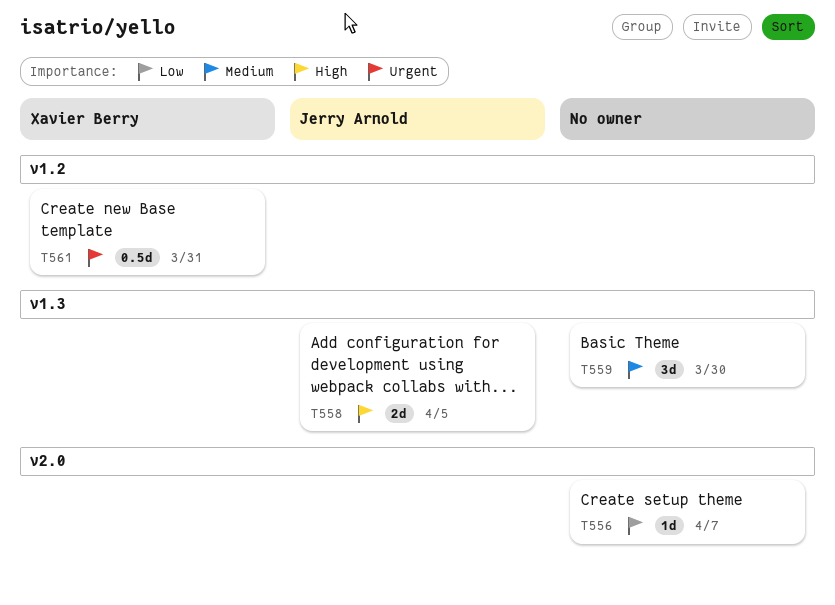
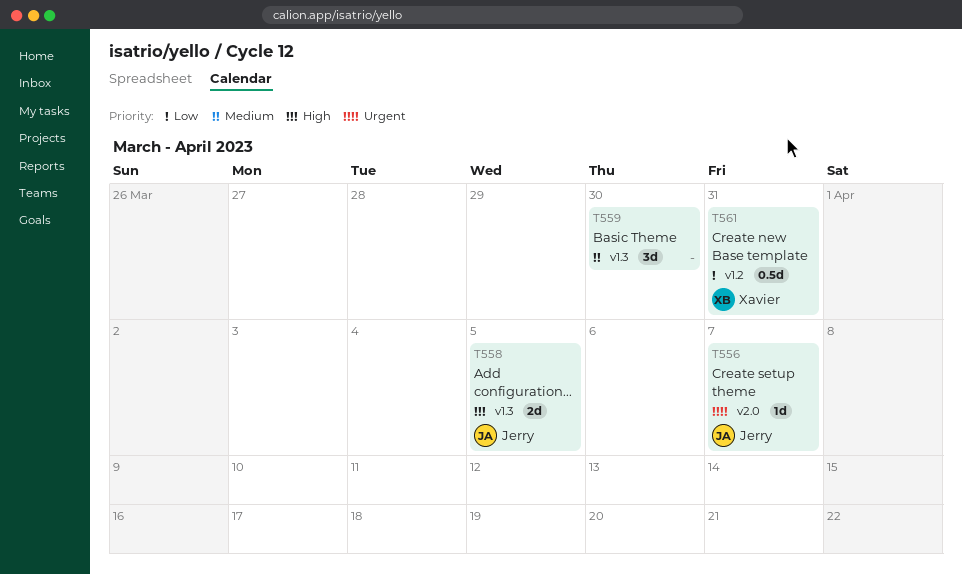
T556, owner: none -> Jerry Arnold
T556, priority: Low -> Urgent
T561, priority: Urgent -> Low

